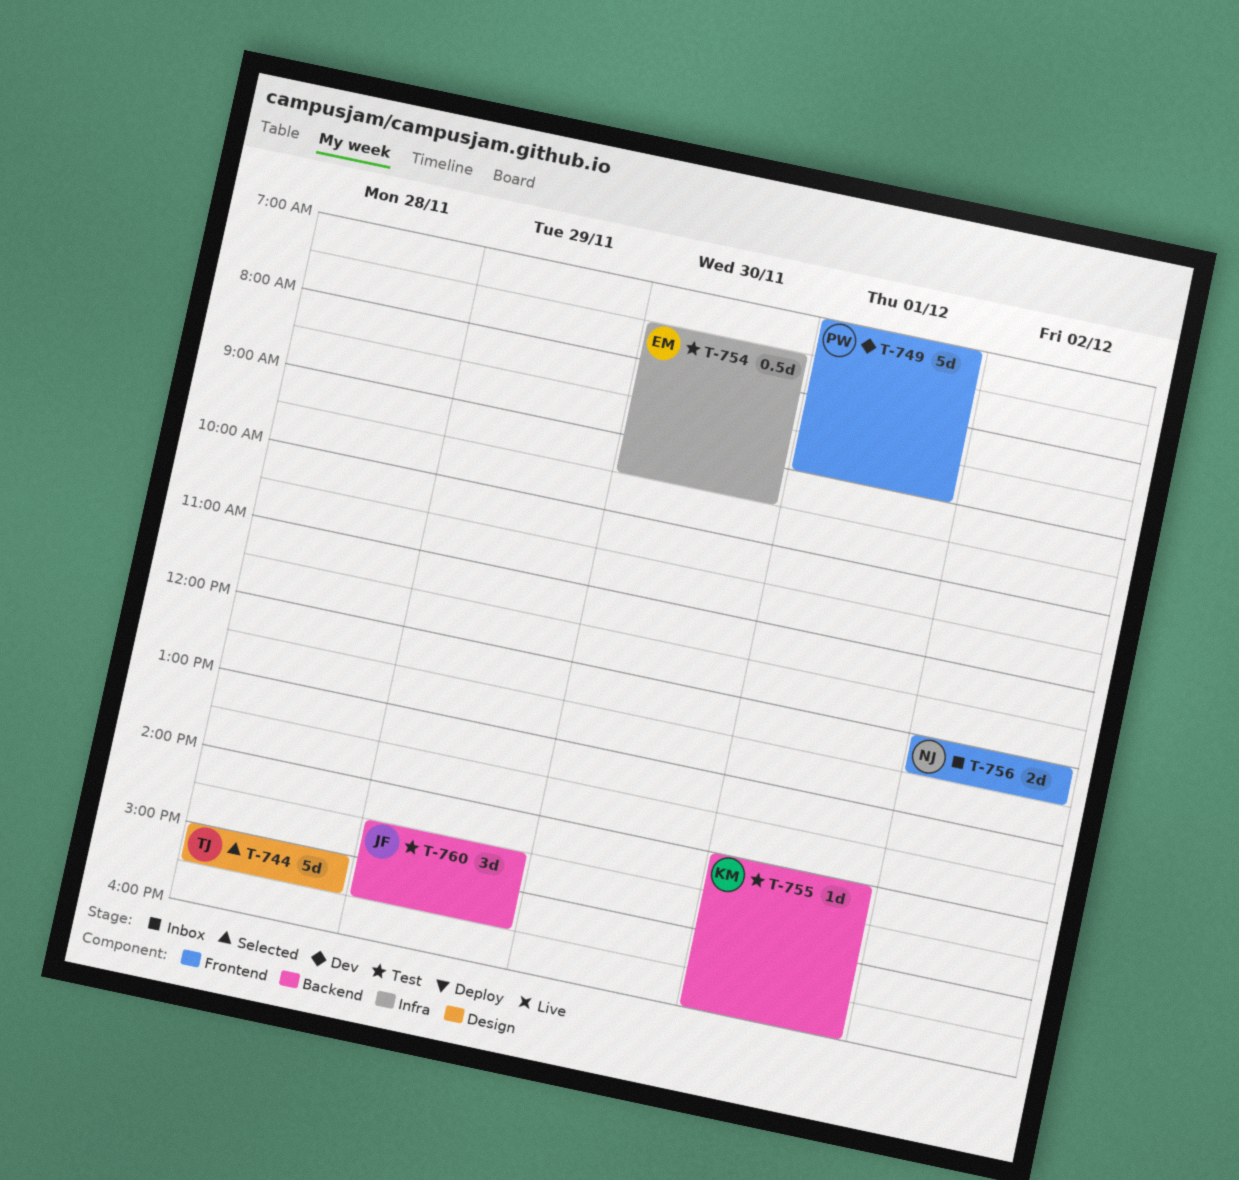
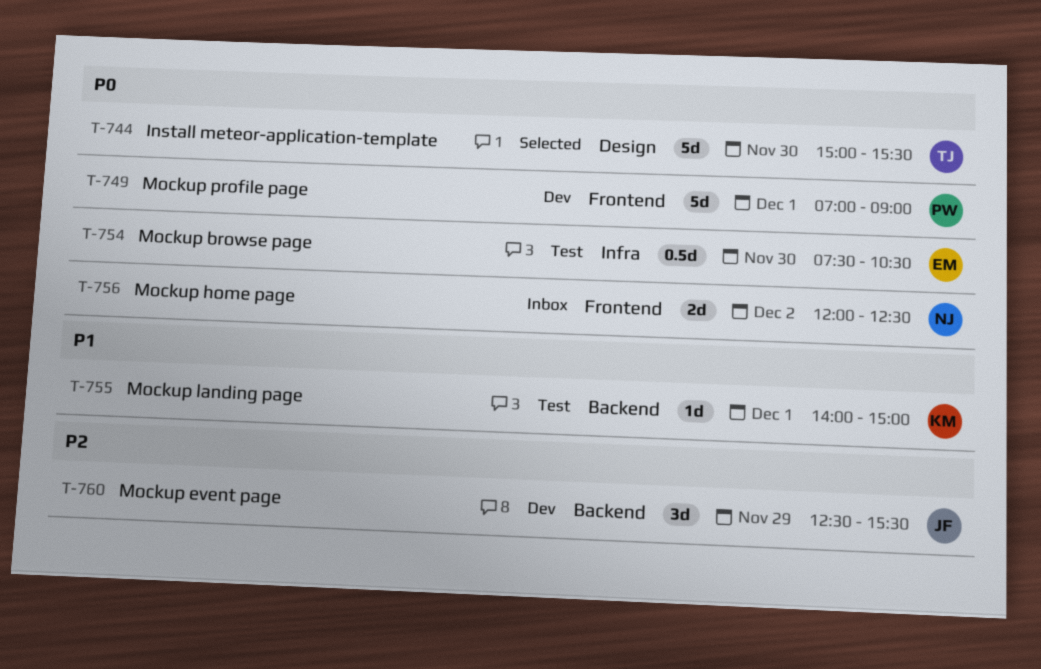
T-744, day: Nov 28 -> Nov 30
T-754, ends: 09:30 -> 10:30
T-755, ends: 16:00 -> 15:00
T-760, status: Test -> Dev
T-760, begins: 14:30 -> 12:30

